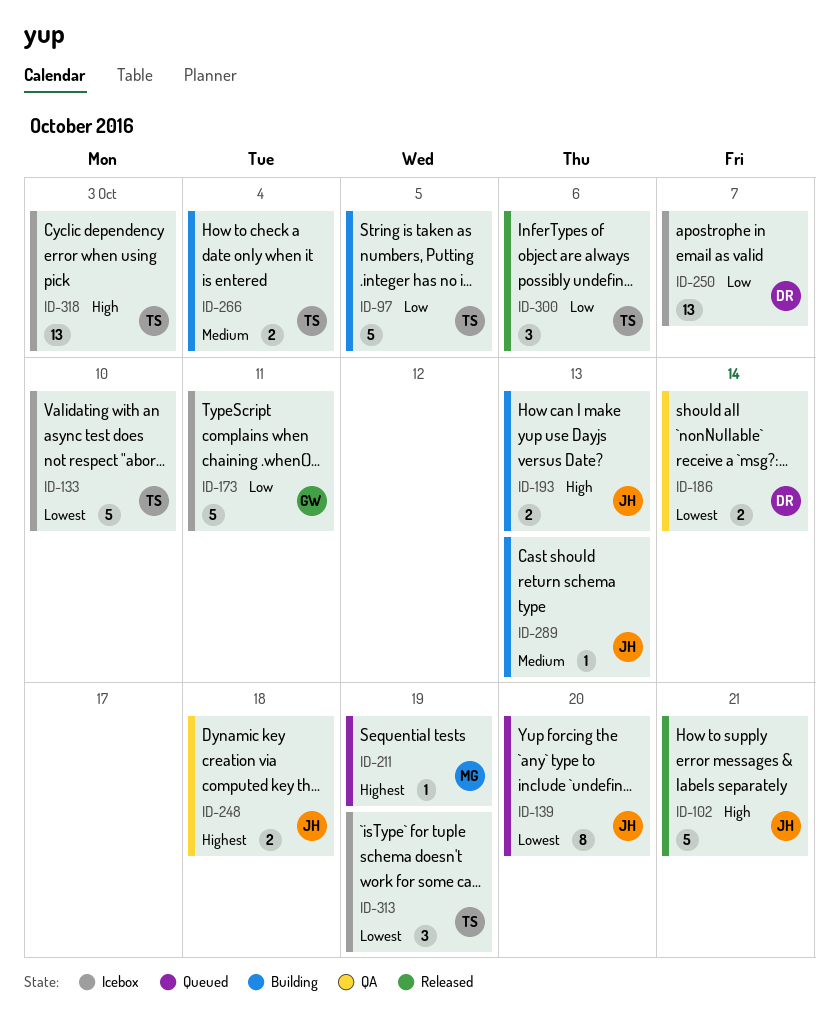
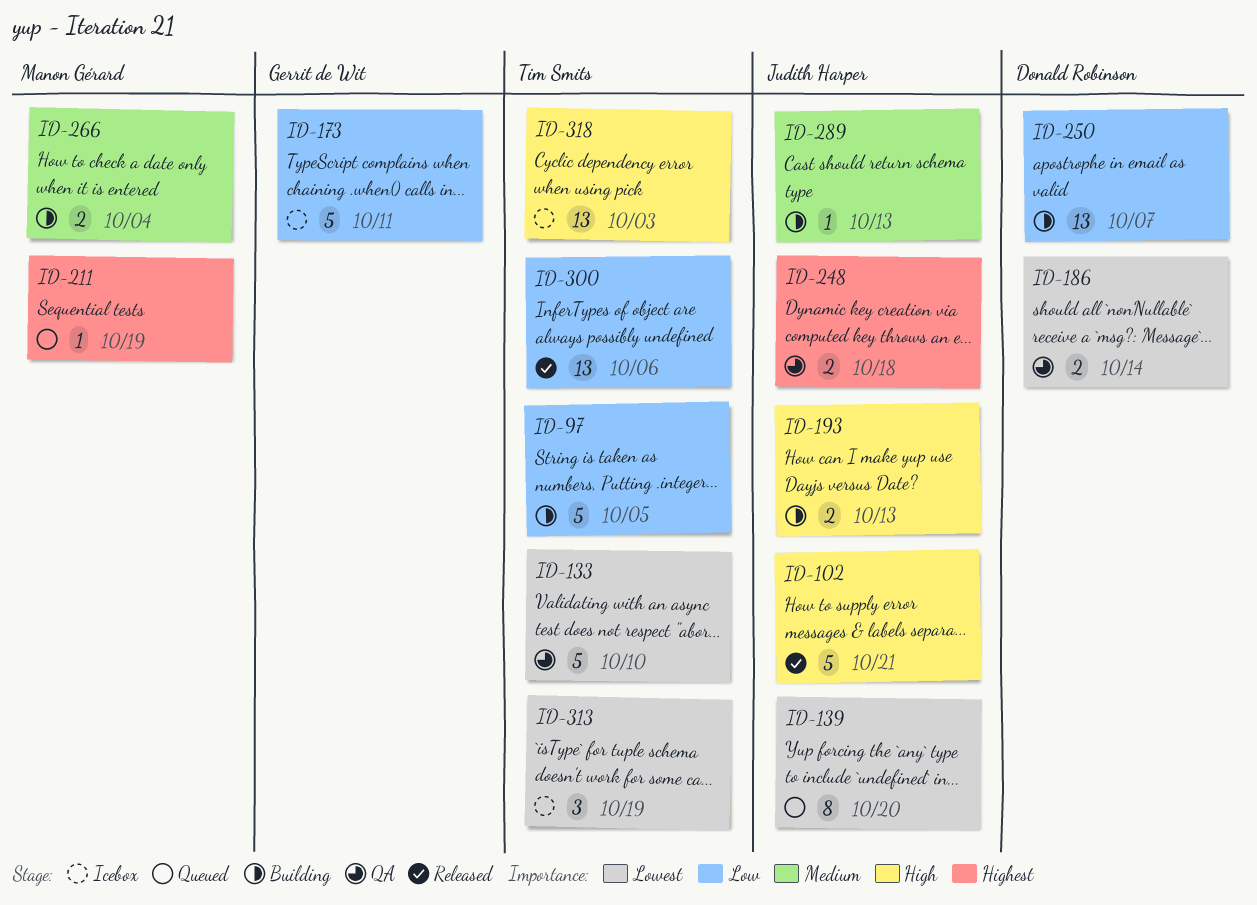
ID-133, status: Icebox -> QA
ID-250, status: Icebox -> Building
ID-266, owner: Tim Smits -> Manon Gérard
ID-300, estimate: 3 -> 13

